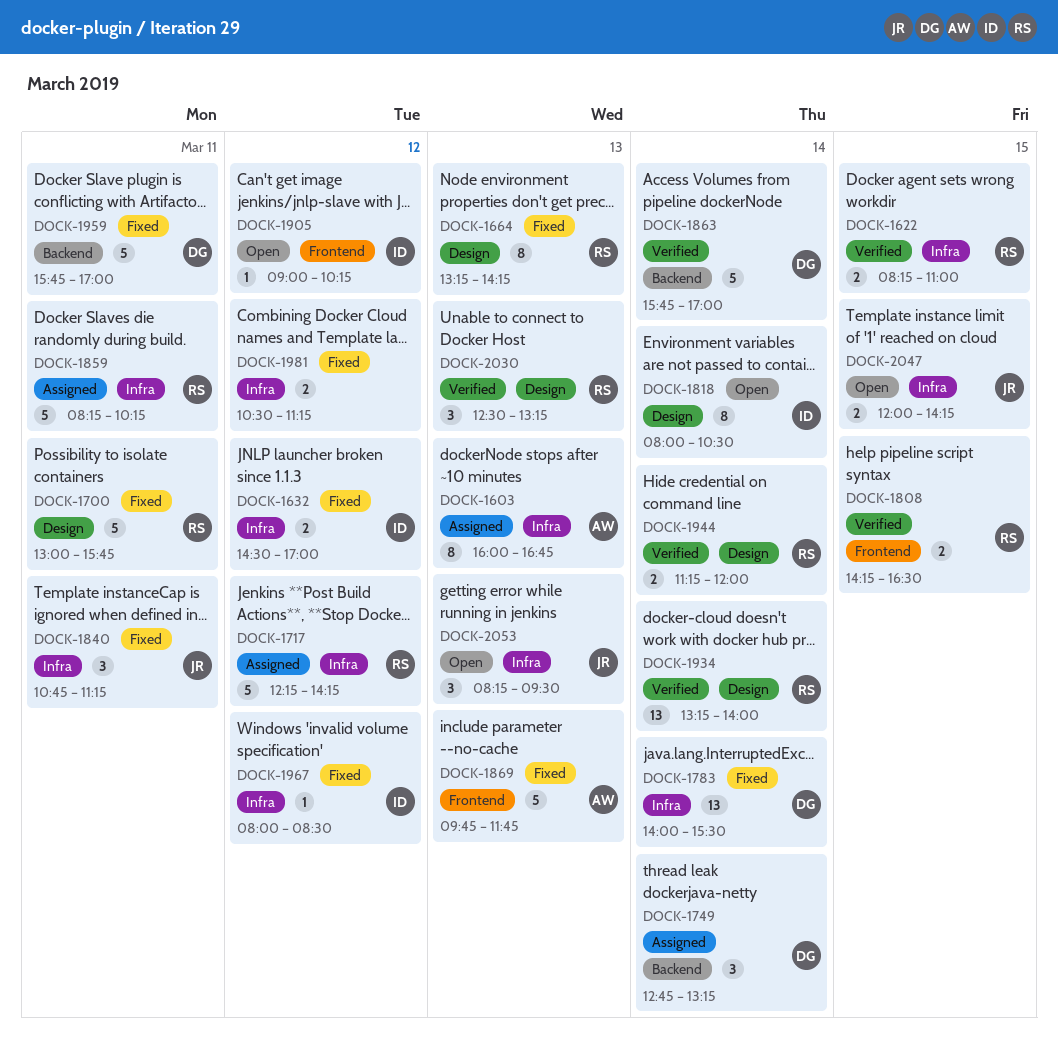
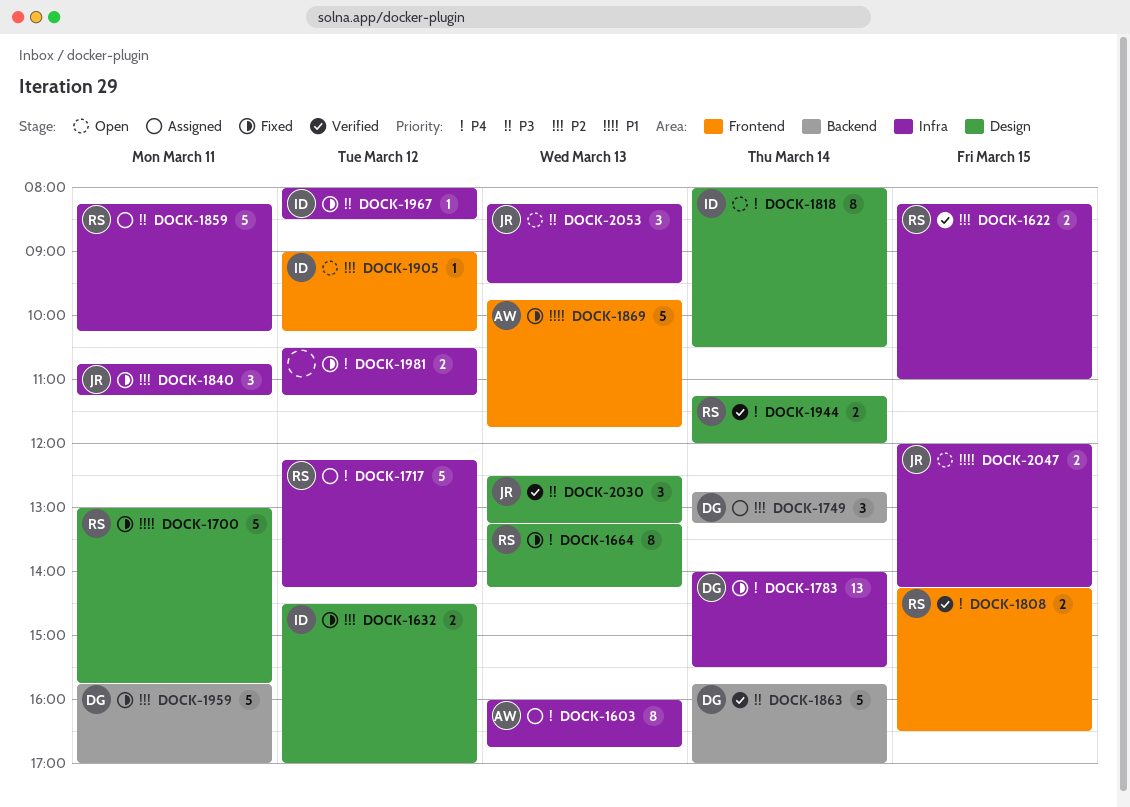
DOCK-1632, label: Infra -> Design
DOCK-1934: present -> none
DOCK-2030, owner: RS -> JR

